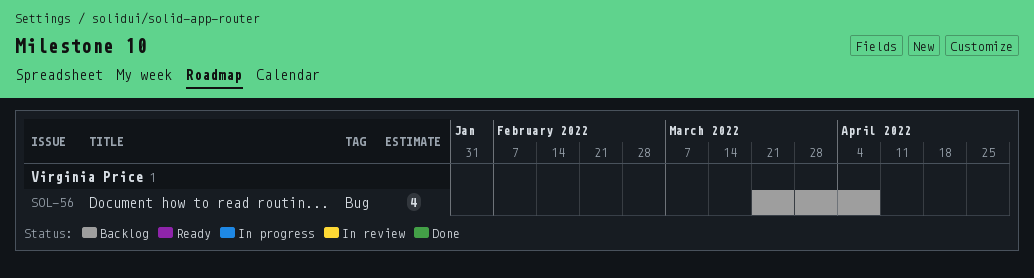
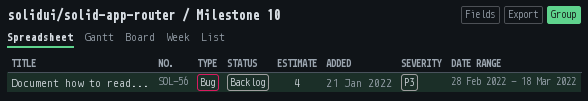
SOL-56, start: Mar 21 -> Feb 28
SOL-56, due: Apr 8 -> Mar 18

